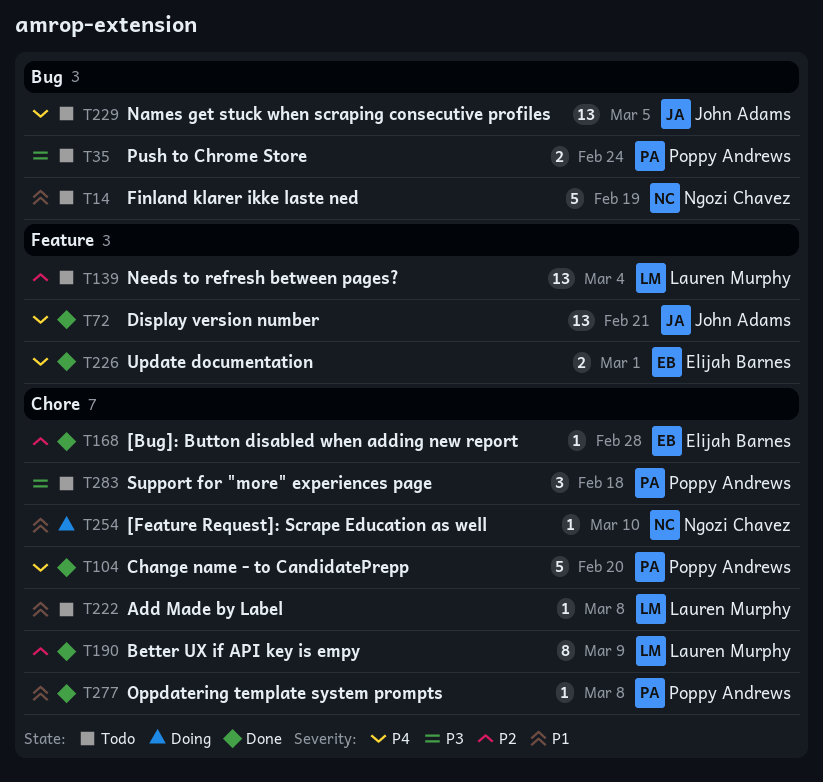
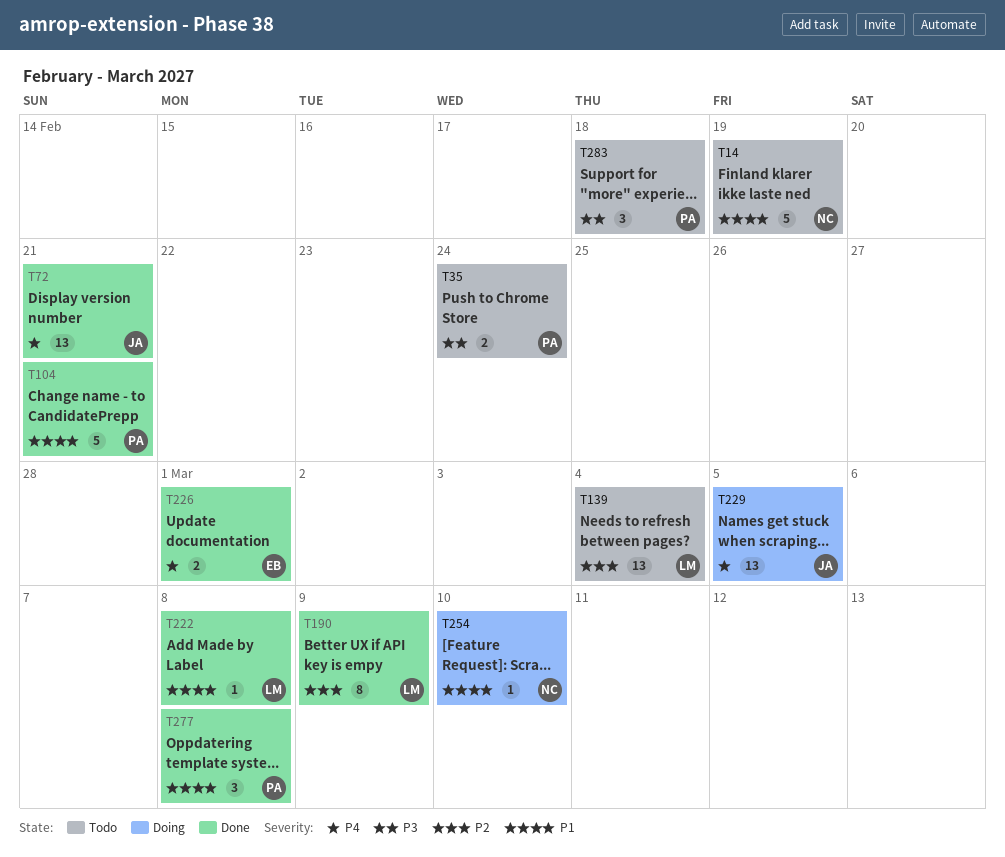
T104, priority: P4 -> P1
T104, due: Feb 20 -> Feb 21
T168: present -> none
T222, status: Todo -> Done
T229, status: Todo -> Doing
T277, estimate: 1 -> 3

